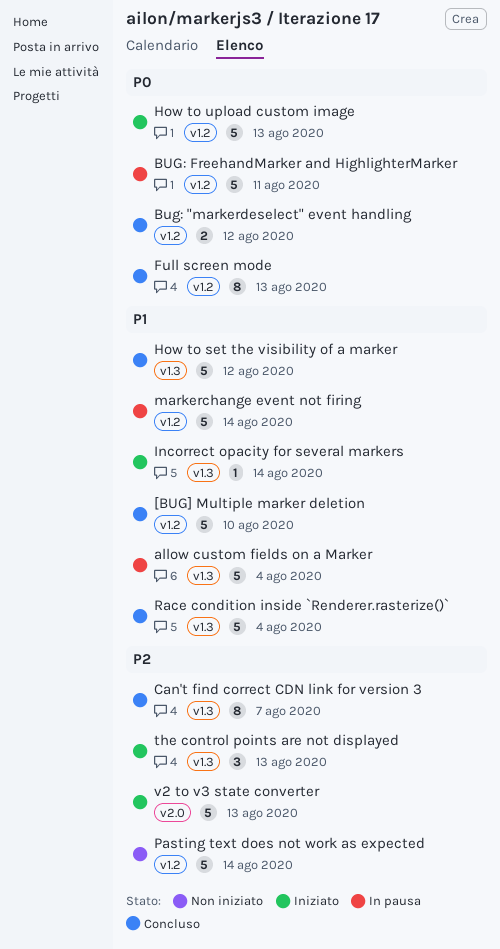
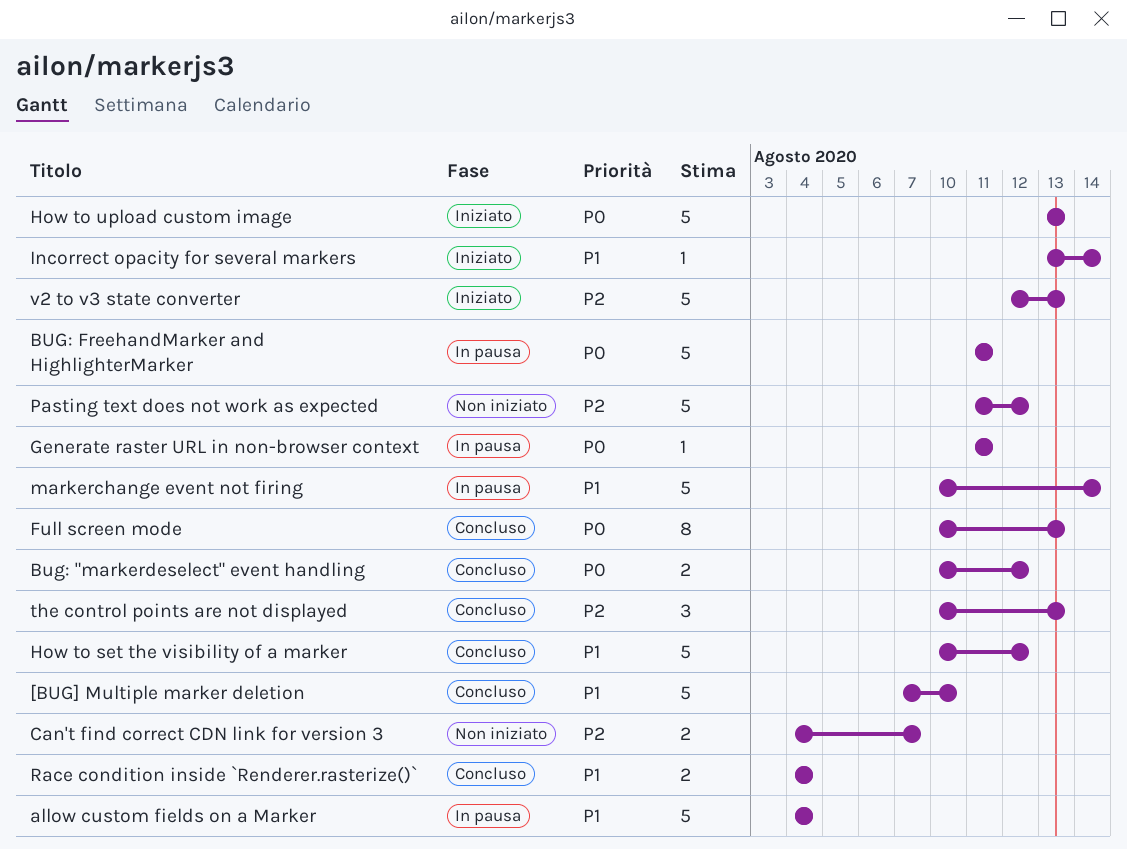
Can't find correct CDN link for version 3, status: Concluso -> Non iniziato
Can't find correct CDN link for version 3, estimate: 8 -> 2
Generate raster URL in non-browser context: none -> present
Pasting text does not work as expected, due: Aug 14 -> Aug 12
Race condition inside `Renderer.rasterize()`, estimate: 5 -> 2
the control points are not displayed, status: Iniziato -> Concluso

